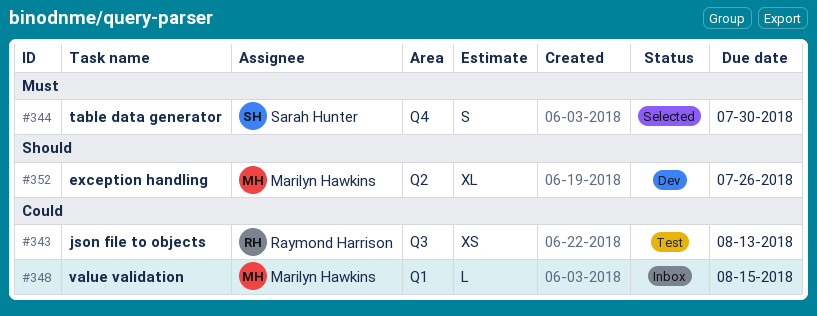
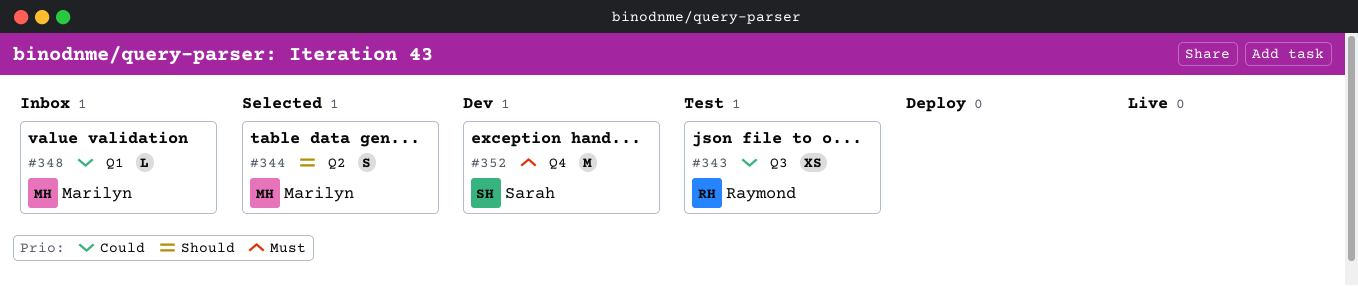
#344, owner: Sarah Hunter -> Marilyn Hawkins
#344, priority: Must -> Should
#344, label: Q4 -> Q2
#352, owner: Marilyn Hawkins -> Sarah Hunter
#352, priority: Should -> Must
#352, label: Q2 -> Q4
#352, estimate: XL -> M

